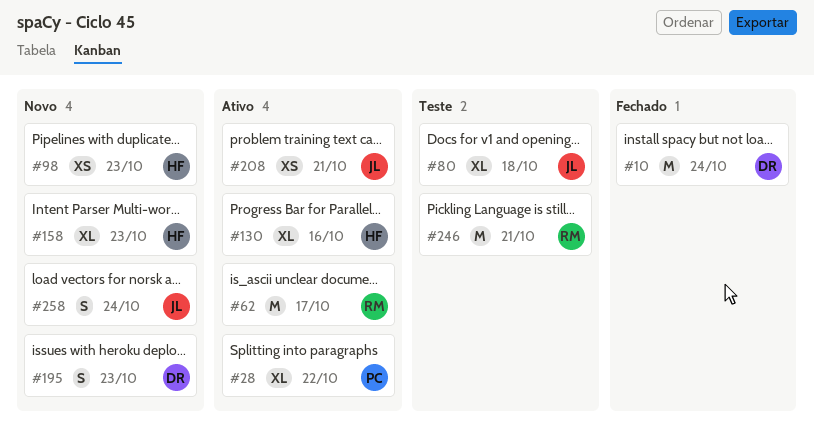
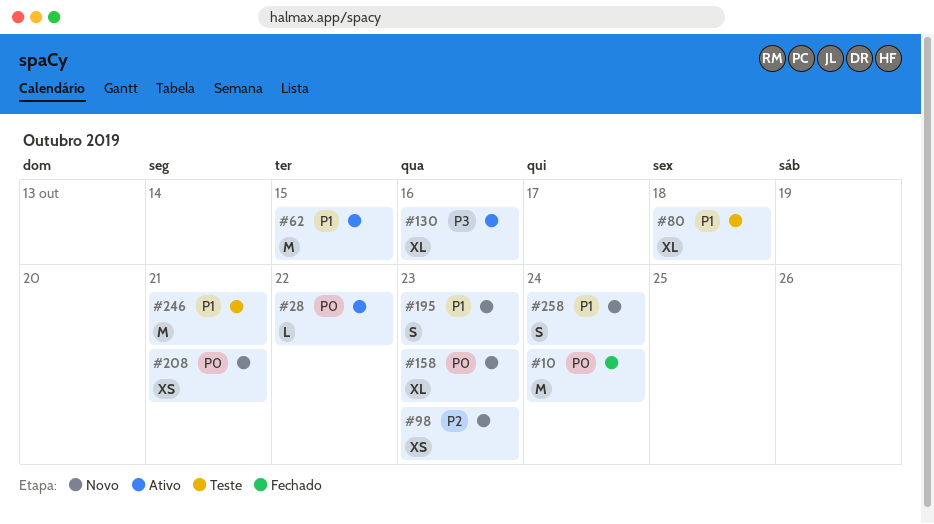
#28, estimate: XL -> L
#62, due: Oct 17 -> Oct 15
#208, status: Ativo -> Novo

